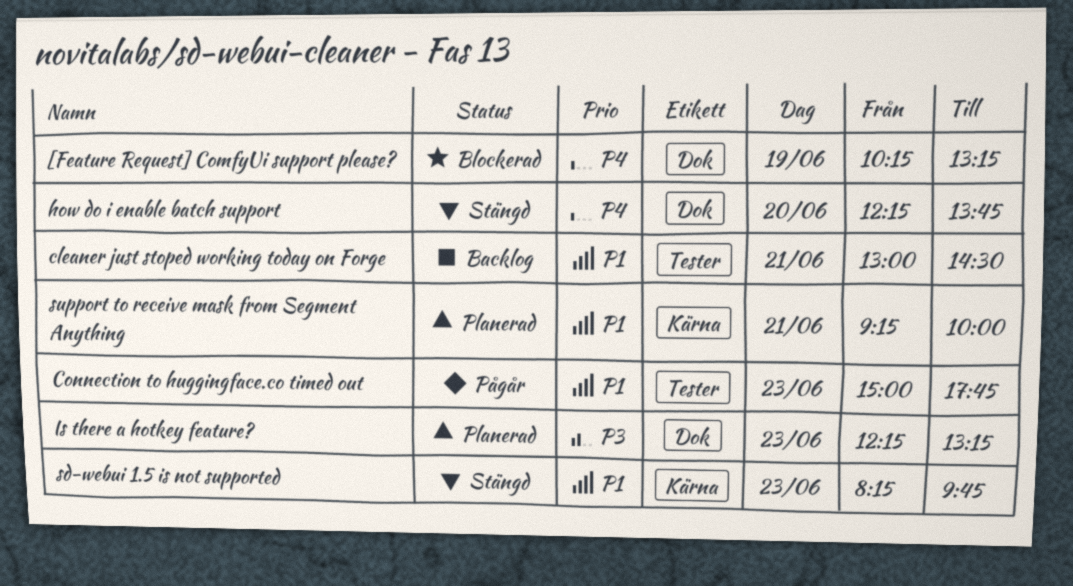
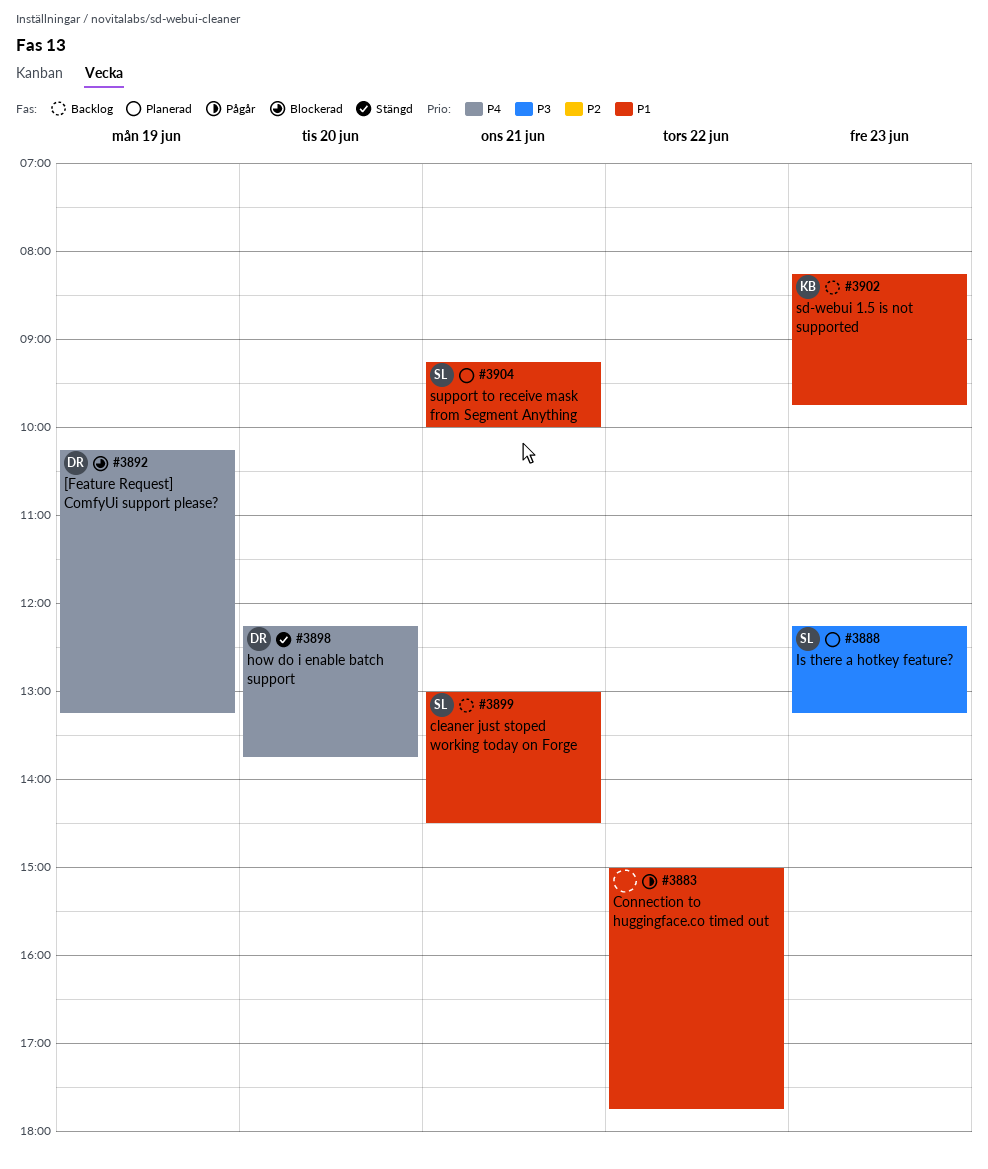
Connection to huggingface.co timed out, day: Jun 23 -> Jun 22
sd-webui 1.5 is not supported, status: Stängd -> Backlog

